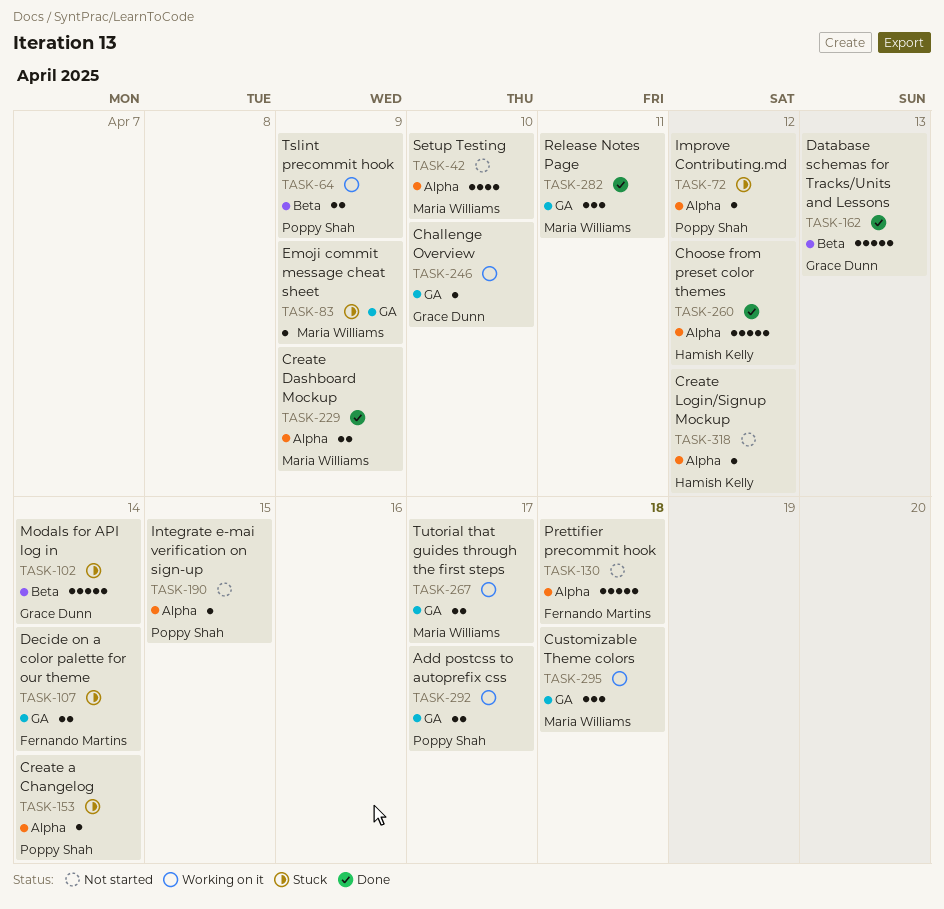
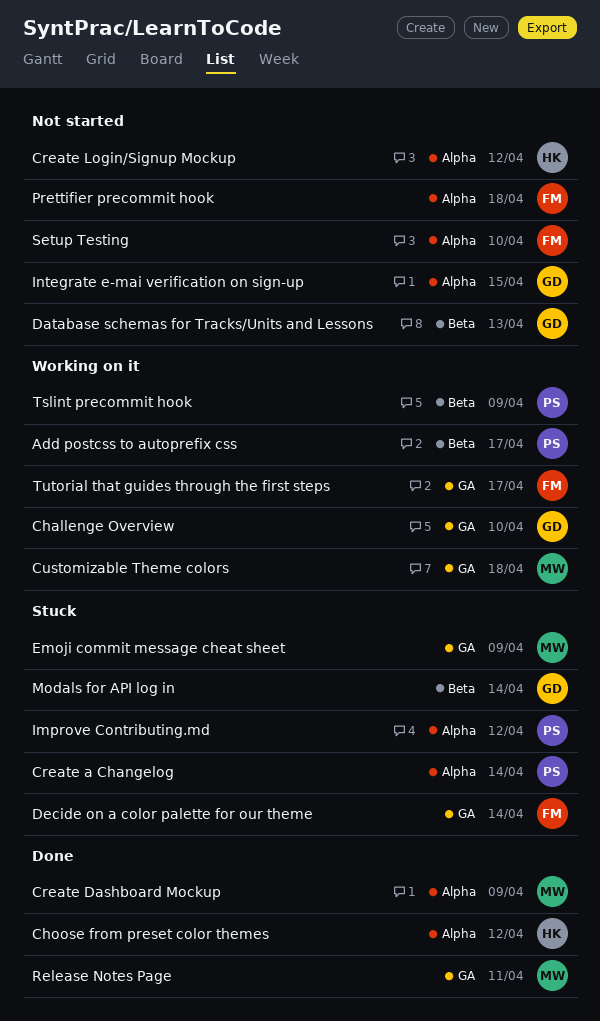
Add postcss to autoprefix css, label: GA -> Beta
Database schemas for Tracks/Units and Lessons, status: Done -> Not started
Integrate e-mai verification on sign-up, owner: Poppy Shah -> Grace Dunn
Setup Testing, owner: Maria Williams -> Fernando Martins
Tutorial that guides through the first steps, owner: Maria Williams -> Fernando Martins

